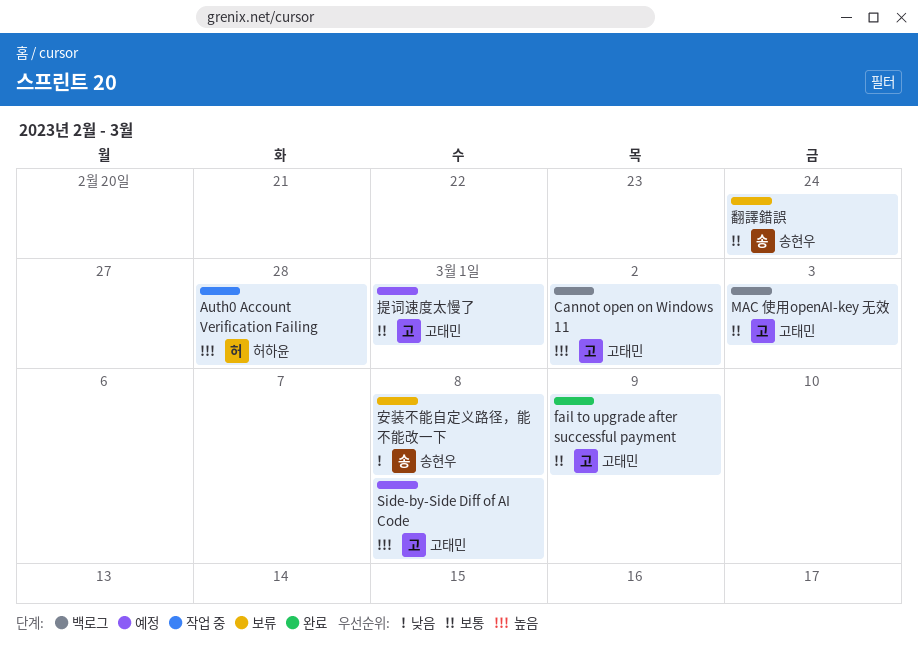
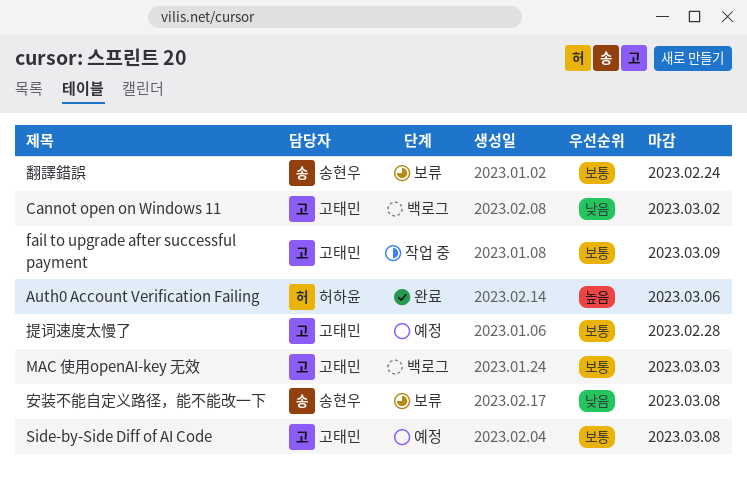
Auth0 Account Verification Failing, status: 작업 중 -> 완료
Auth0 Account Verification Failing, due: Feb 28 -> Mar 6
Cannot open on Windows 11, priority: 높음 -> 낮음
fail to upgrade after successful payment, status: 완료 -> 작업 중
Side-by-Side Diff of AI Code, priority: 높음 -> 보통
提词速度太慢了, due: Mar 1 -> Feb 28

